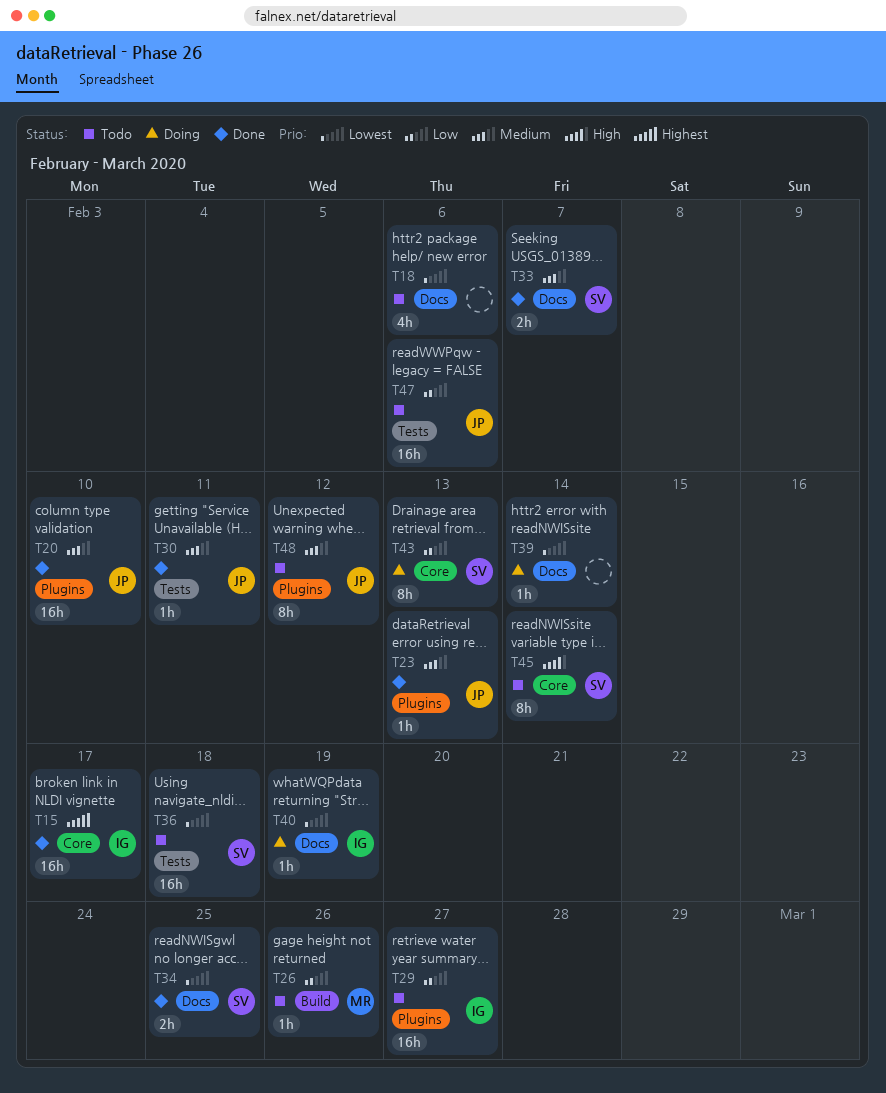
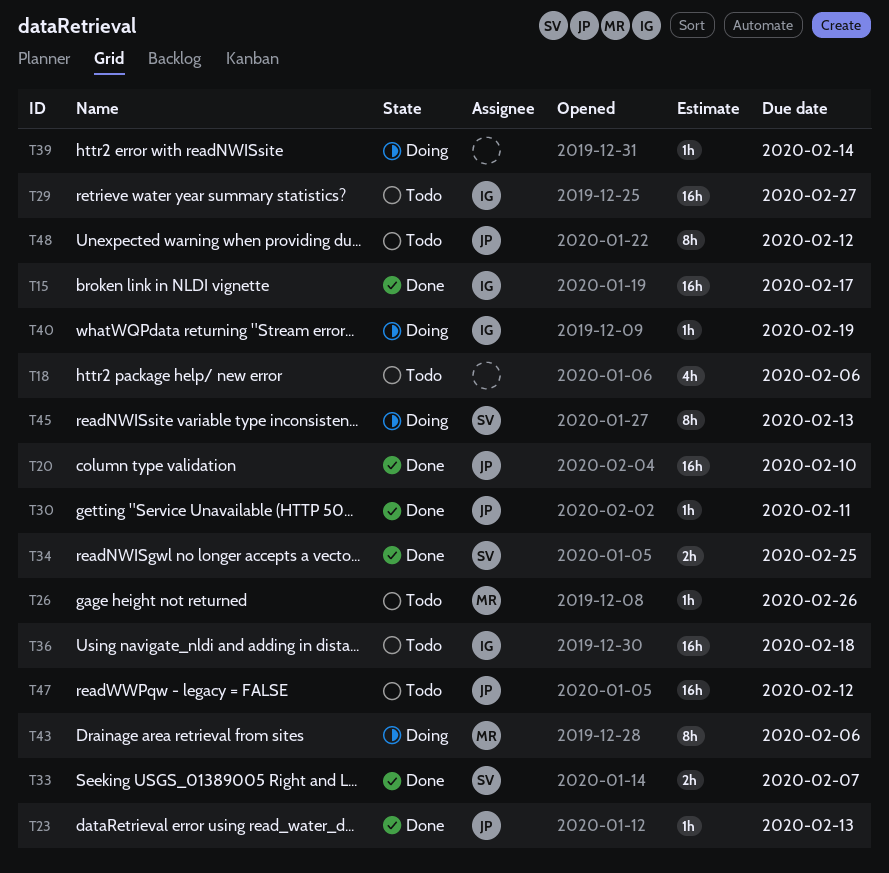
T36, owner: SV -> IG
T43, owner: SV -> MR
T43, due: Feb 13 -> Feb 6
T45, status: Todo -> Doing
T45, due: Feb 14 -> Feb 13
T47, due: Feb 6 -> Feb 12

